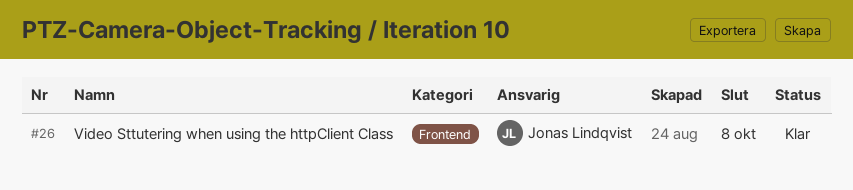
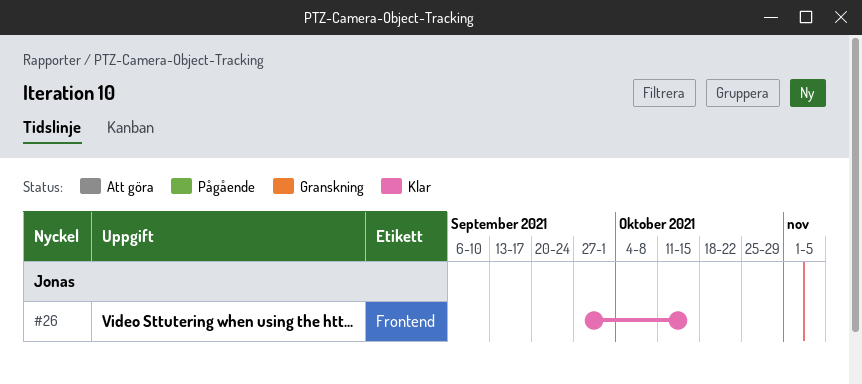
#26, due: Oct 8 -> Oct 15

